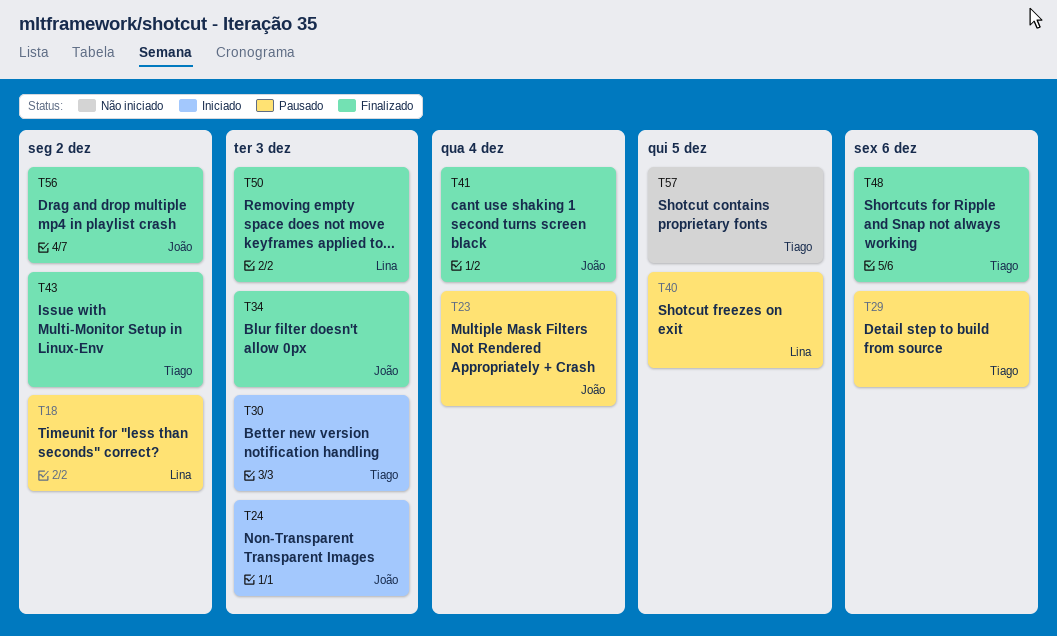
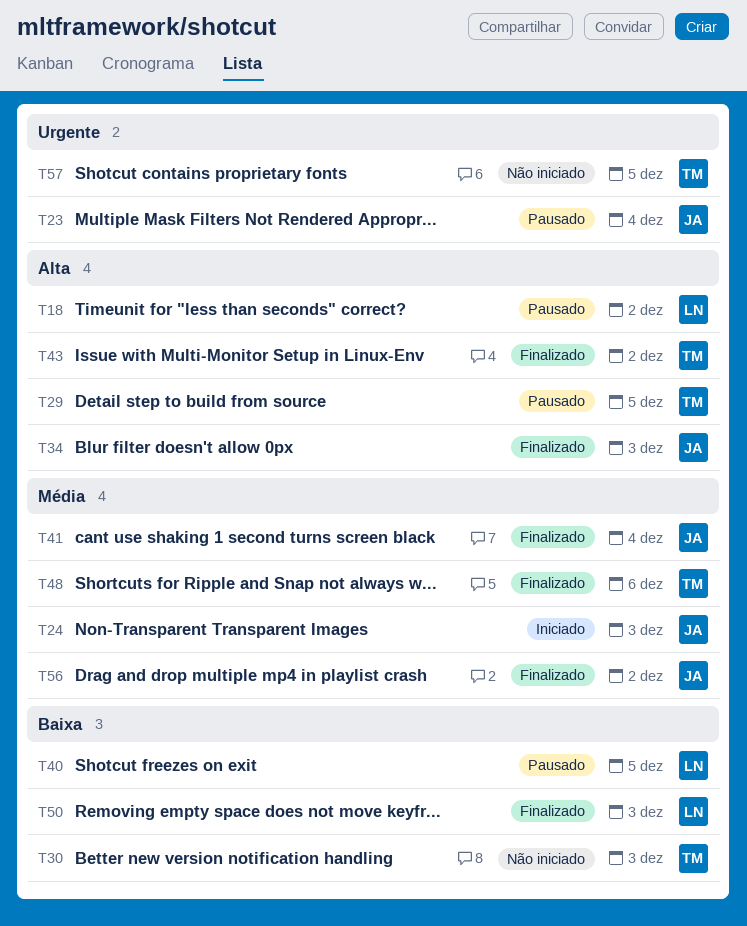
T29, due: Dec 6 -> Dec 5
T30, status: Iniciado -> Não iniciado

